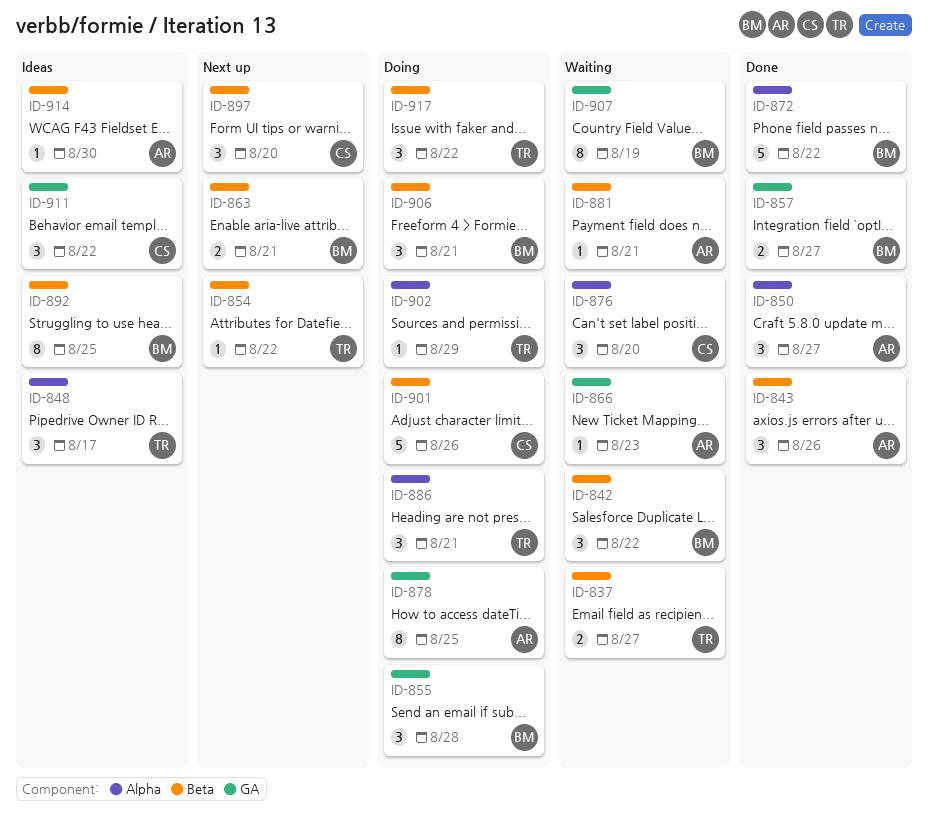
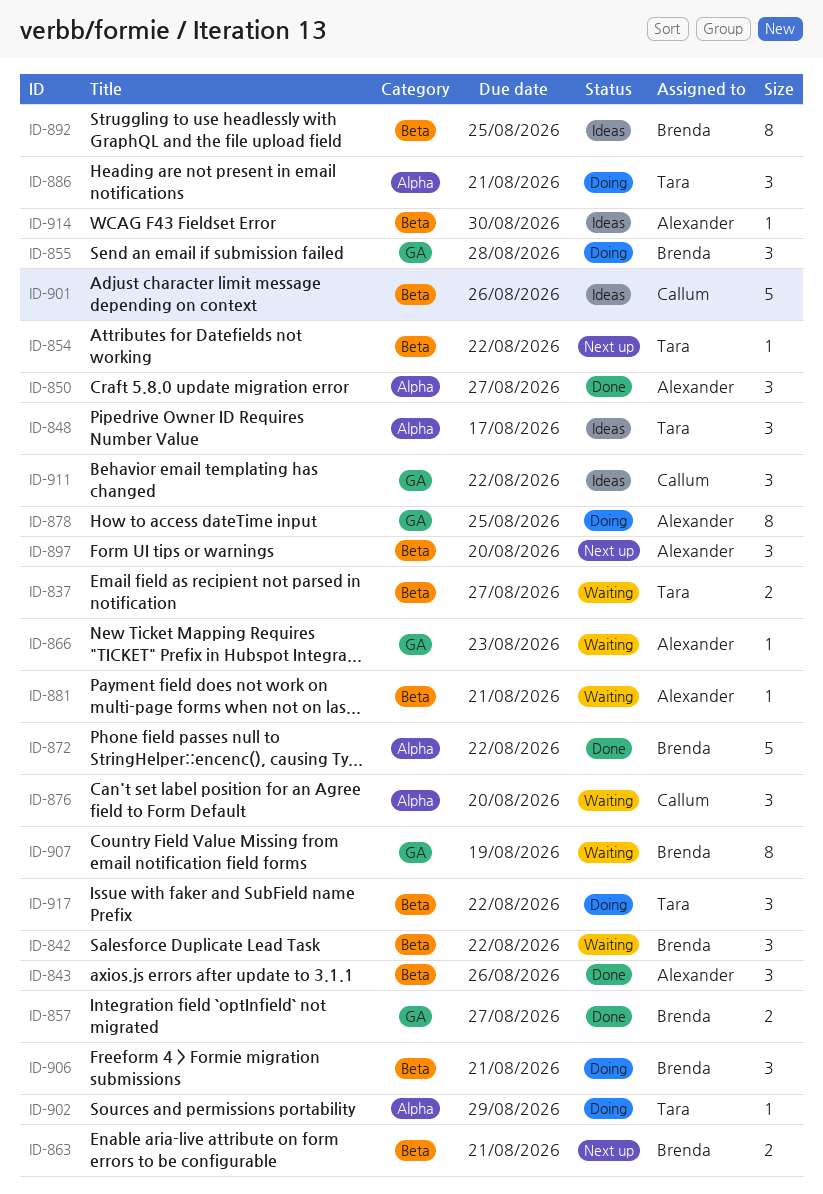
ID-897, owner: Callum -> Alexander
ID-901, status: Doing -> Ideas

